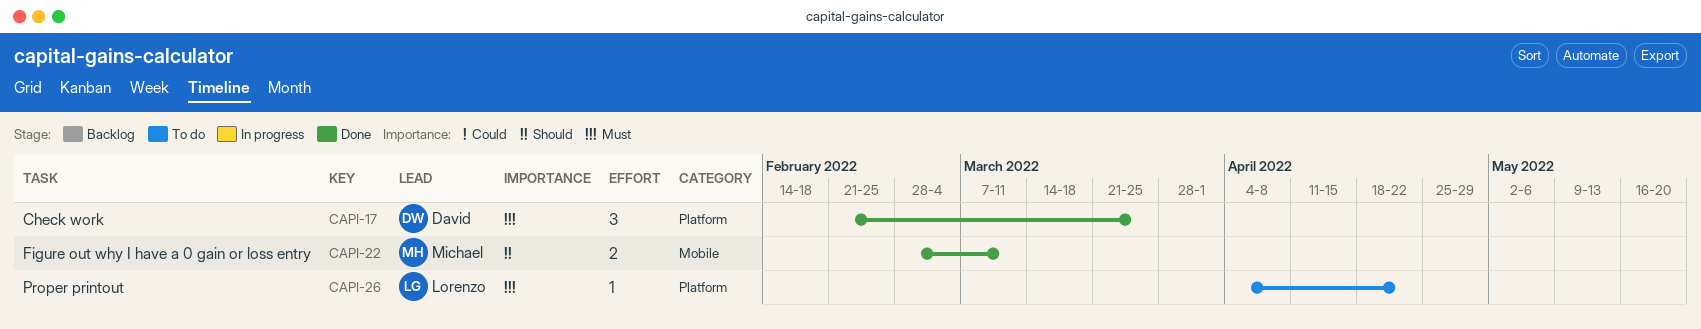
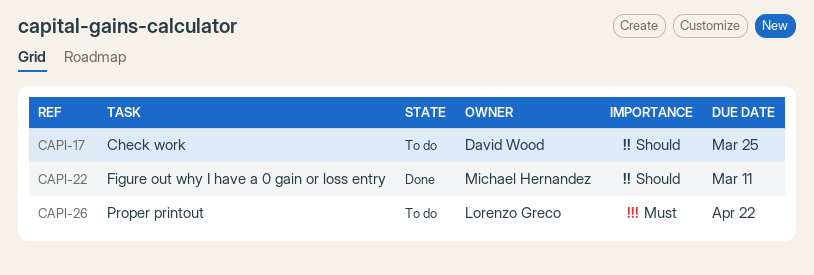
CAPI-17, status: Done -> To do
CAPI-17, priority: Must -> Should

